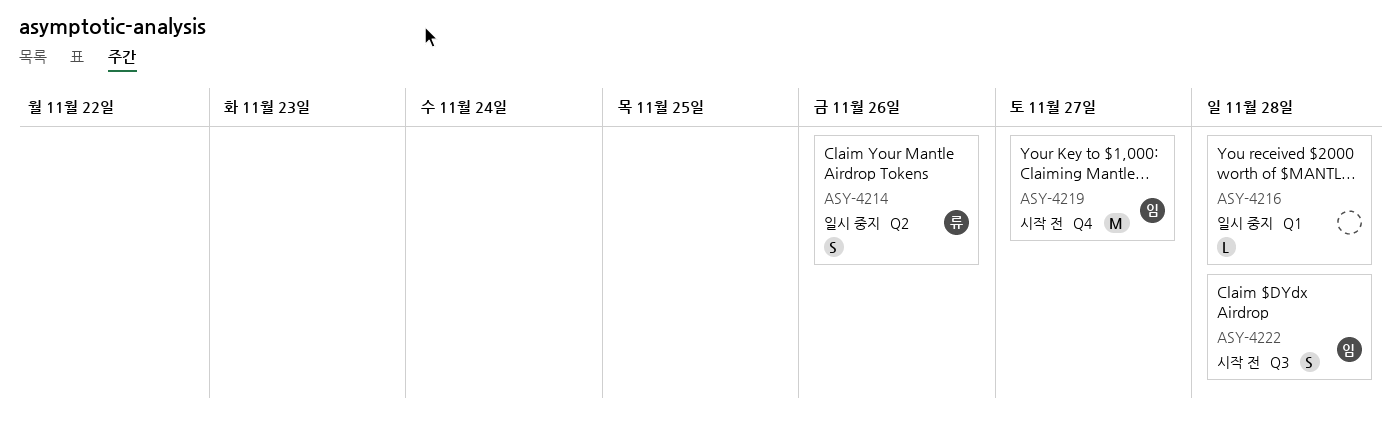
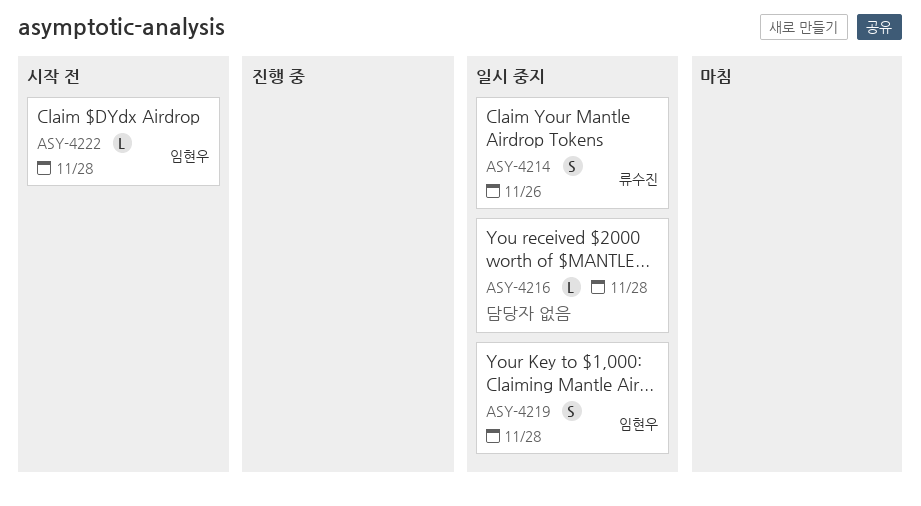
ASY-4219, status: 시작 전 -> 일시 중지
ASY-4219, estimate: M -> S
ASY-4219, due: Nov 27 -> Nov 28
ASY-4222, estimate: S -> L

